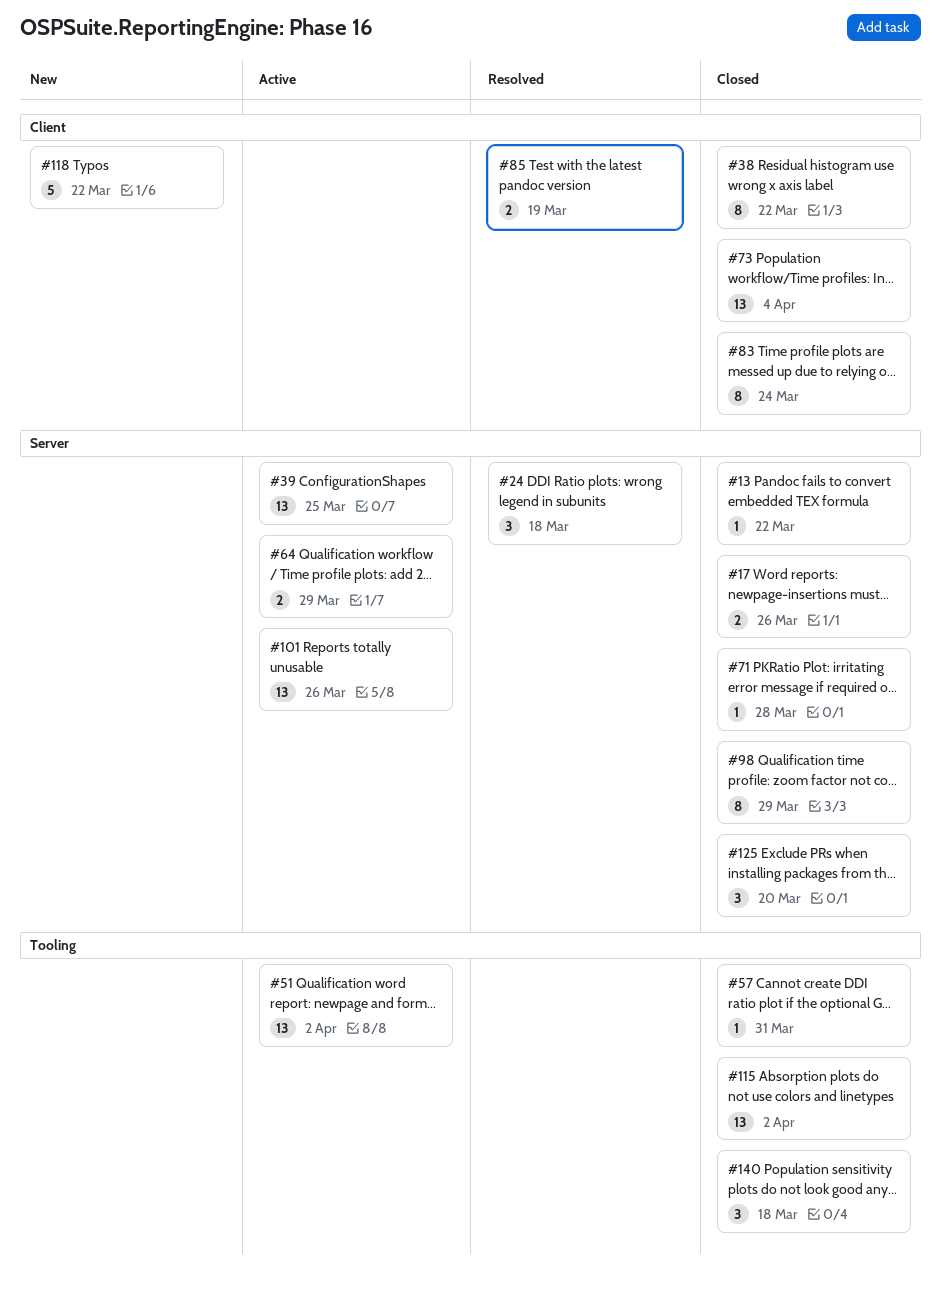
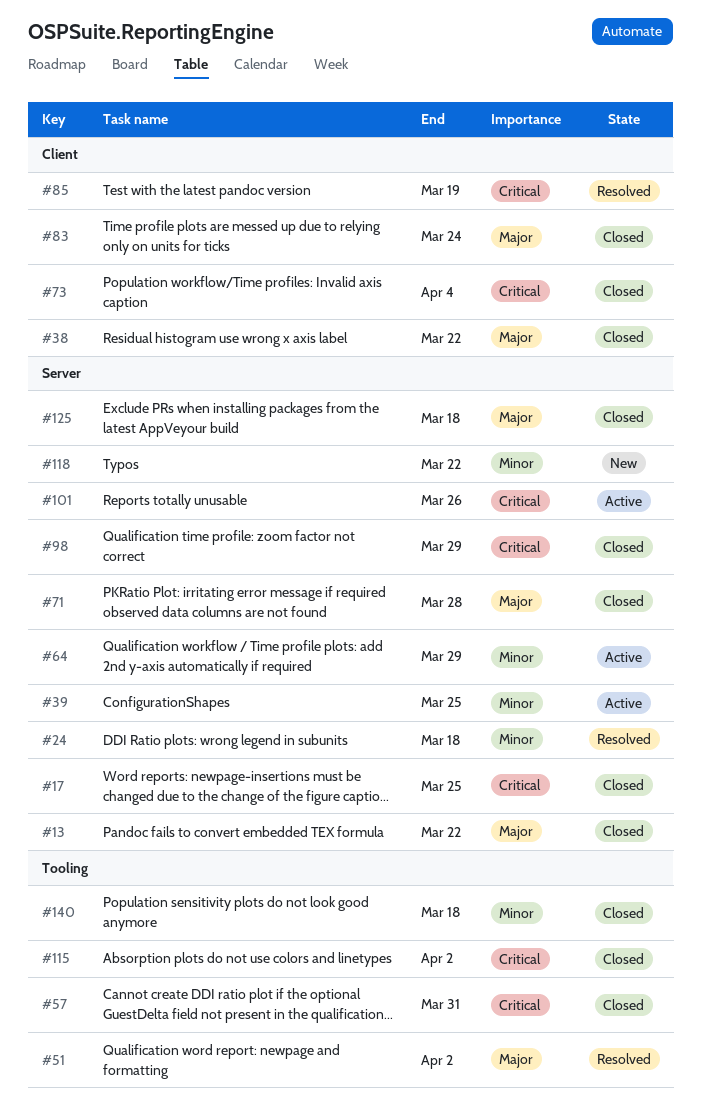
#17, due: Mar 26 -> Mar 25
#51, status: Active -> Resolved
#118, label: Client -> Server
#125, due: Mar 20 -> Mar 18

